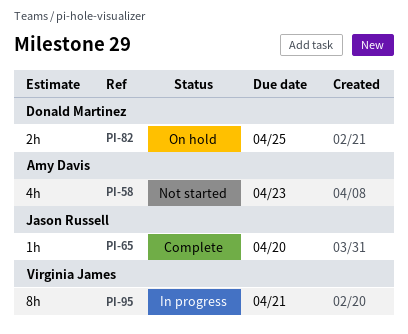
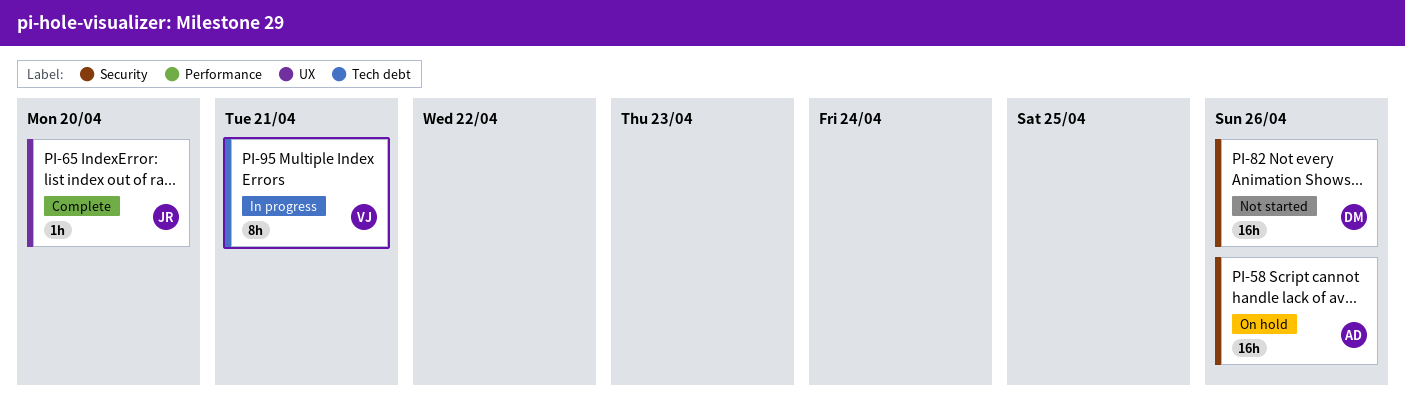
PI-58, status: Not started -> On hold
PI-58, estimate: 4h -> 16h
PI-58, due: Apr 23 -> Apr 26
PI-82, status: On hold -> Not started
PI-82, estimate: 2h -> 16h
PI-82, due: Apr 25 -> Apr 26

